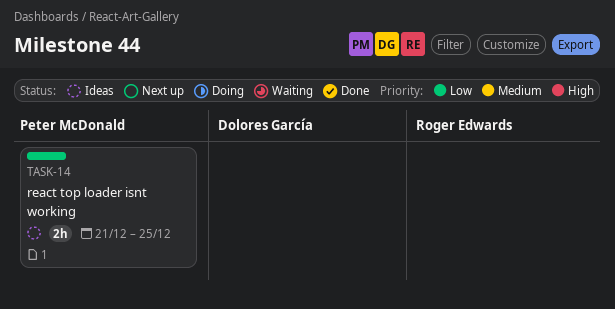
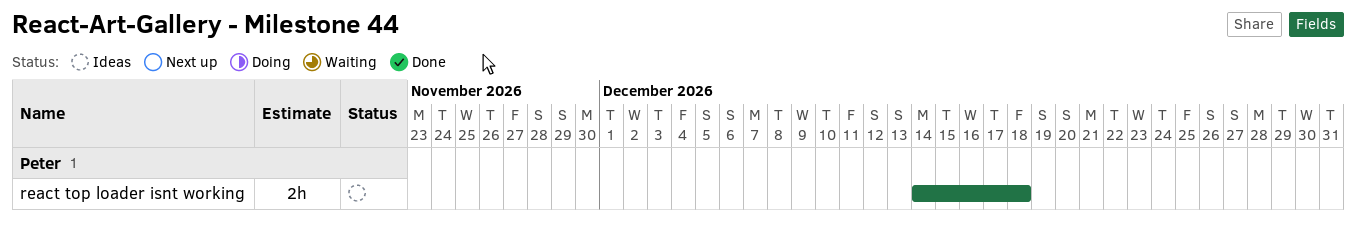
react top loader isnt working, start: Dec 21 -> Dec 14
react top loader isnt working, due: Dec 25 -> Dec 18

